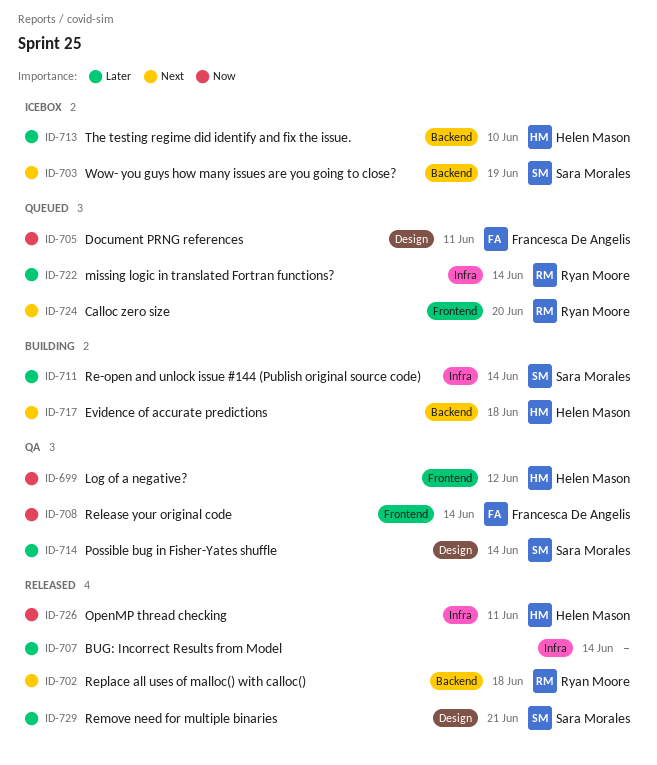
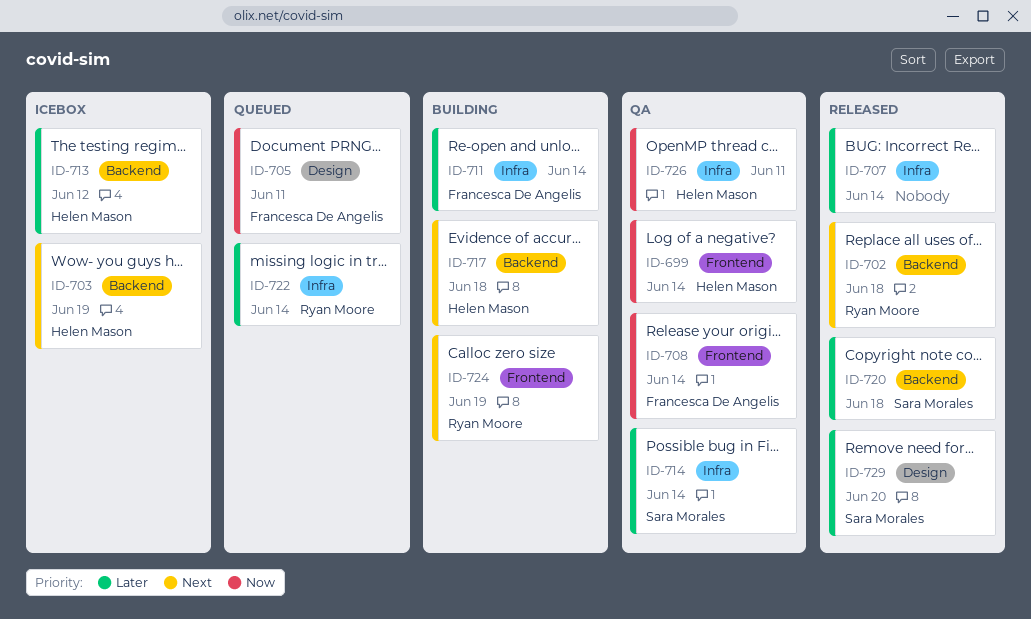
ID-699, due: Jun 12 -> Jun 14
ID-703, owner: Sara Morales -> Helen Mason
ID-711, owner: Sara Morales -> Francesca De Angelis
ID-713, due: Jun 10 -> Jun 12
ID-714, label: Design -> Infra
ID-720: none -> present
ID-724, status: Queued -> Building
ID-724, due: Jun 20 -> Jun 19
ID-726, status: Released -> QA
ID-729, due: Jun 21 -> Jun 20

